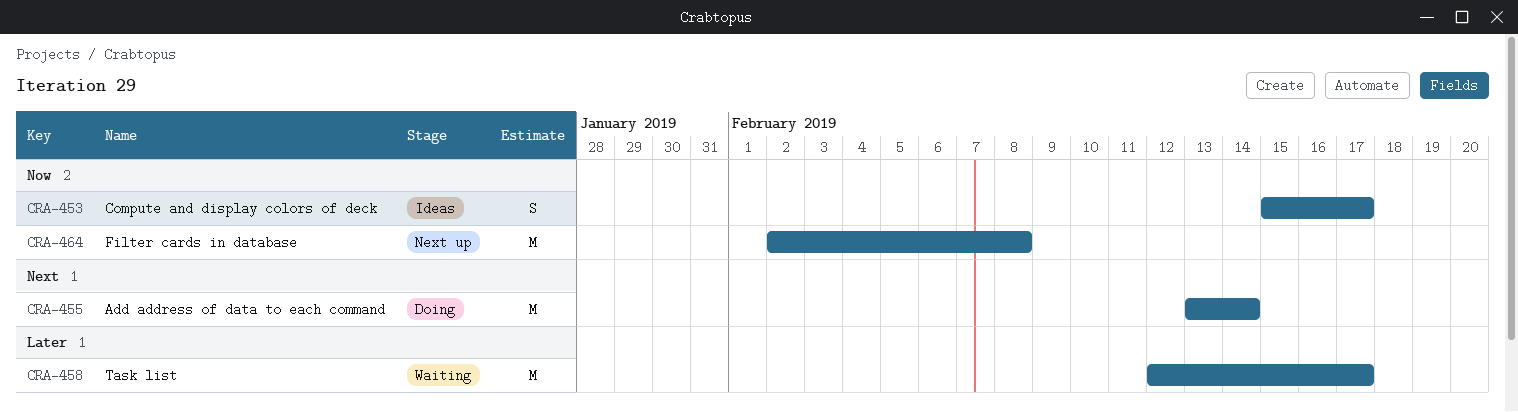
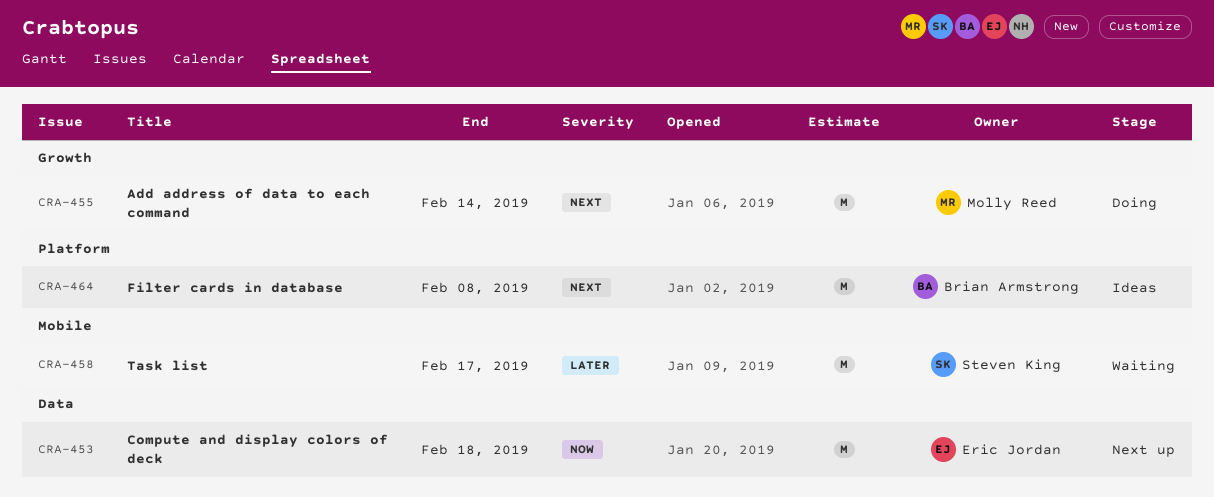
CRA-453, status: Ideas -> Next up
CRA-453, estimate: S -> M
CRA-453, due: Feb 17 -> Feb 18
CRA-464, status: Next up -> Ideas
CRA-464, priority: Now -> Next

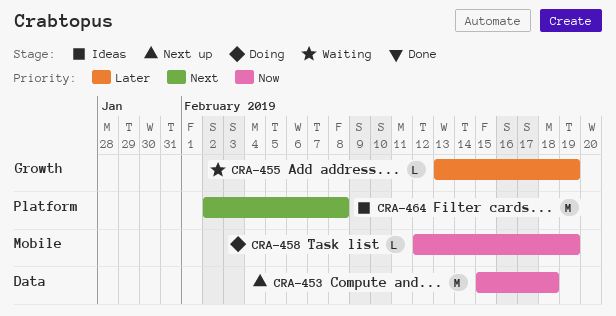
CRA-455, status: Doing -> Waiting
CRA-455, priority: Next -> Later
CRA-455, estimate: M -> L
CRA-455, due: Feb 14 -> Feb 19
CRA-458, status: Waiting -> Doing
CRA-458, priority: Later -> Now
CRA-458, estimate: M -> L
CRA-458, due: Feb 17 -> Feb 19

